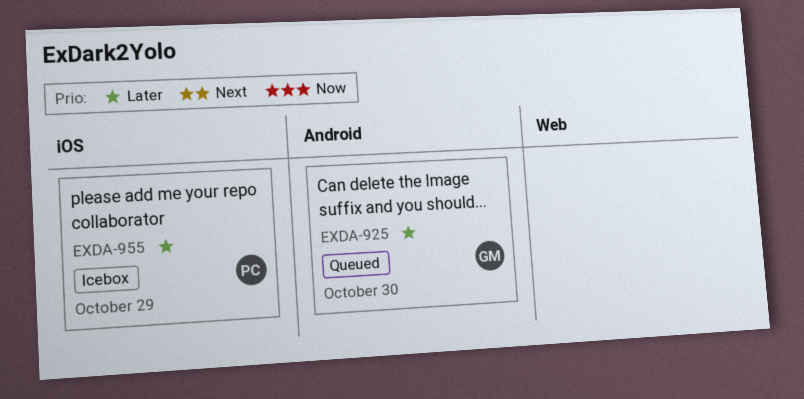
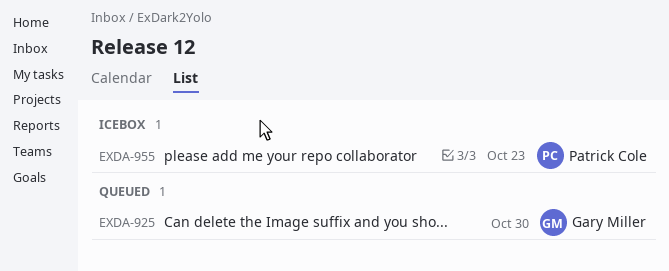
EXDA-955, due: Oct 29 -> Oct 23

